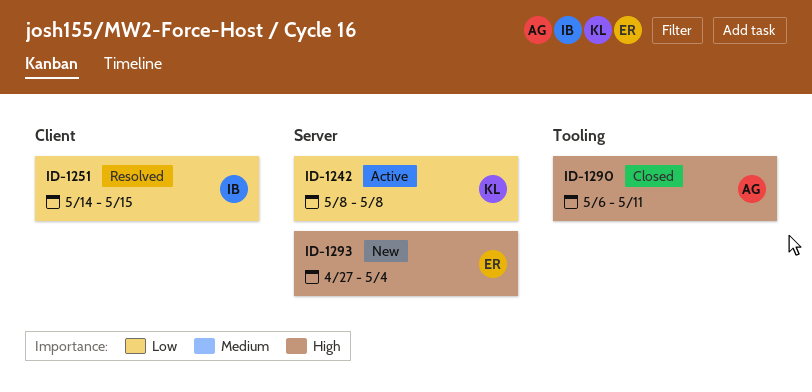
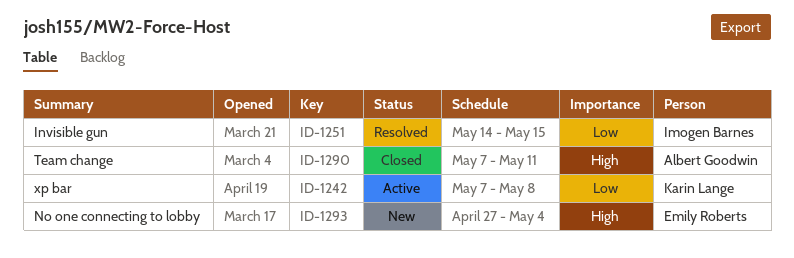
ID-1242, start: May 8 -> May 7
ID-1290, start: May 6 -> May 7

